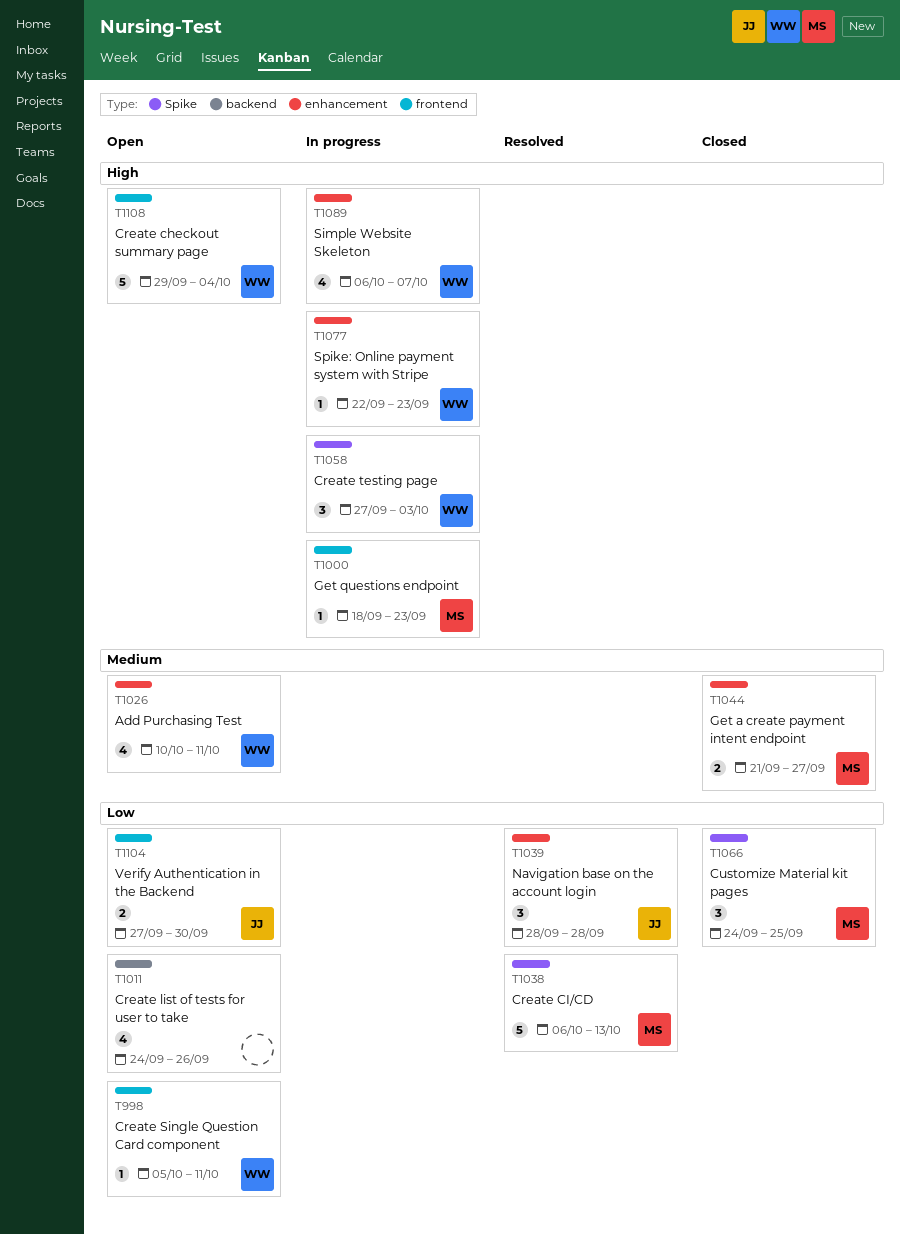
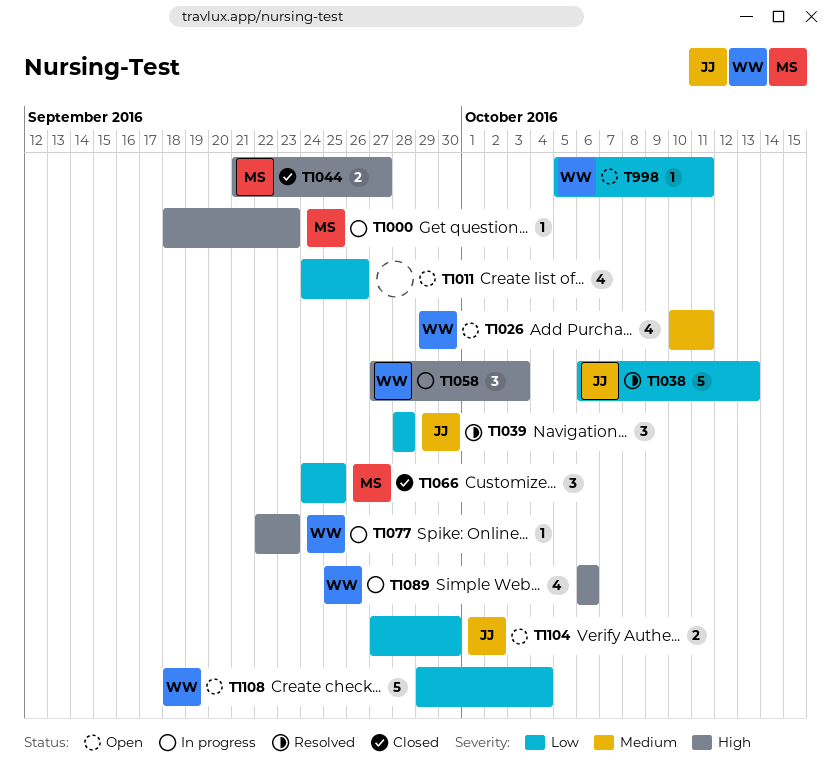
T1038, owner: MS -> JJ
T1044, priority: Medium -> High
T1089, due: Oct 7 -> Oct 6
T1108, priority: High -> Low

